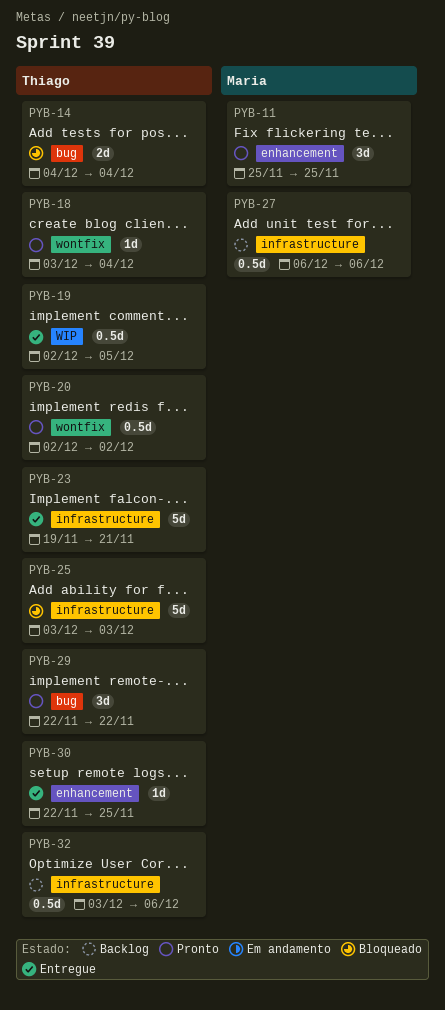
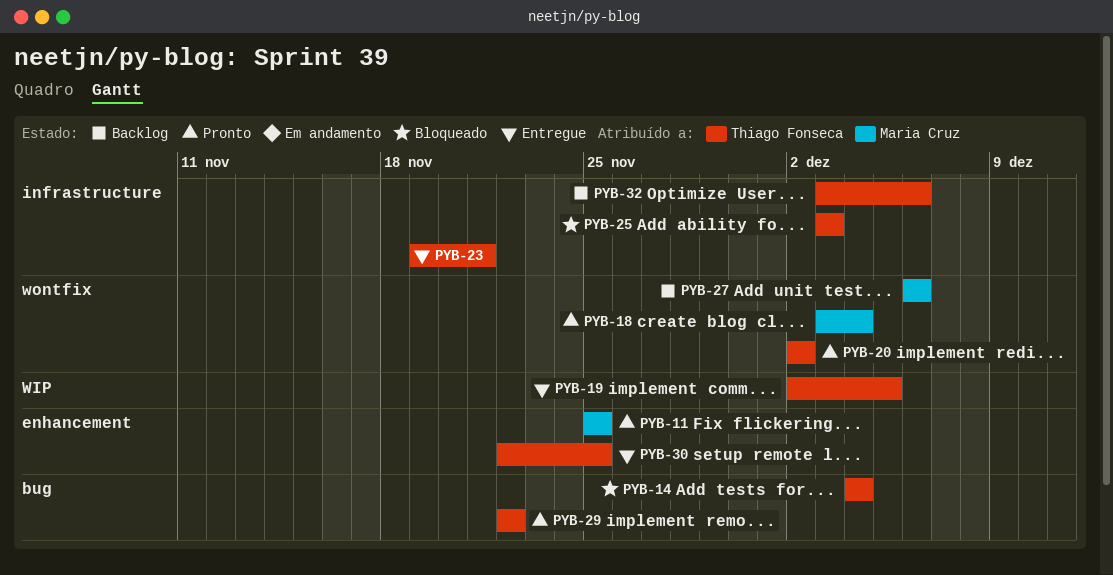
PYB-18, owner: Thiago Fonseca -> Maria Cruz
PYB-27, label: infrastructure -> wontfix

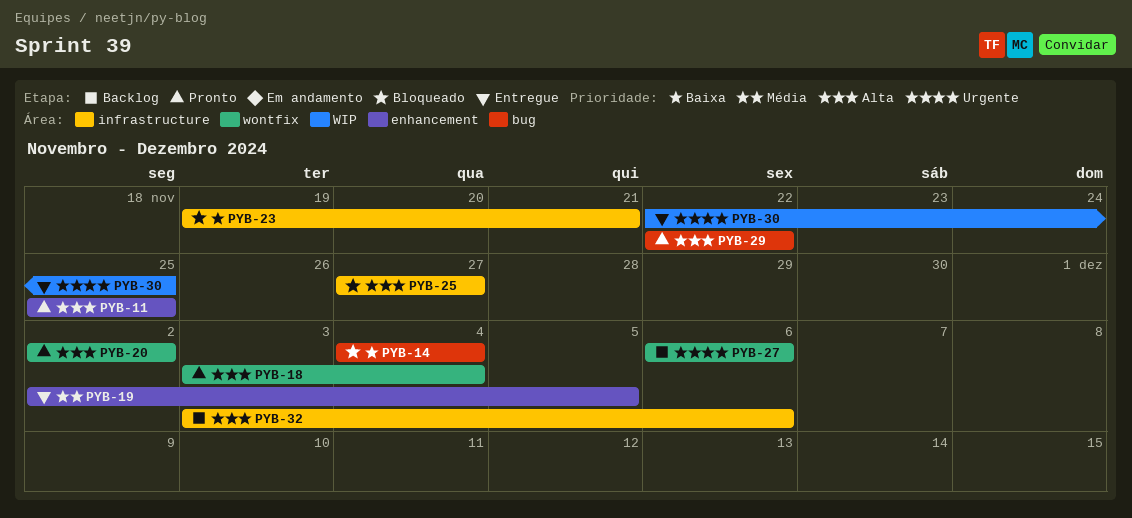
PYB-19, label: WIP -> enhancement
PYB-23, status: Entregue -> Bloqueado
PYB-25, start: Dec 3 -> Nov 27
PYB-25, due: Dec 3 -> Nov 27
PYB-30, label: enhancement -> WIP

